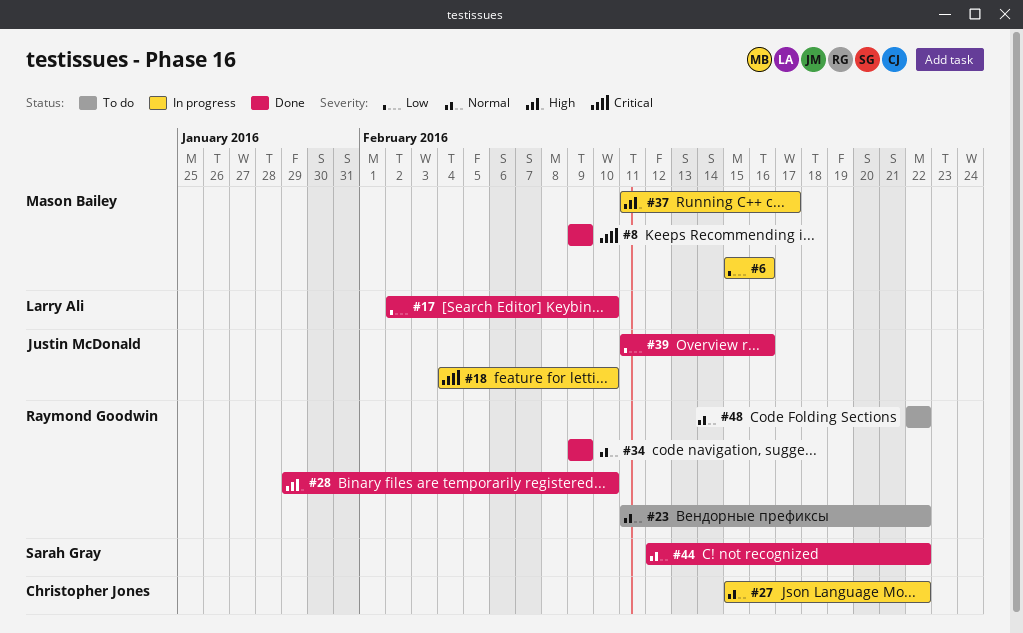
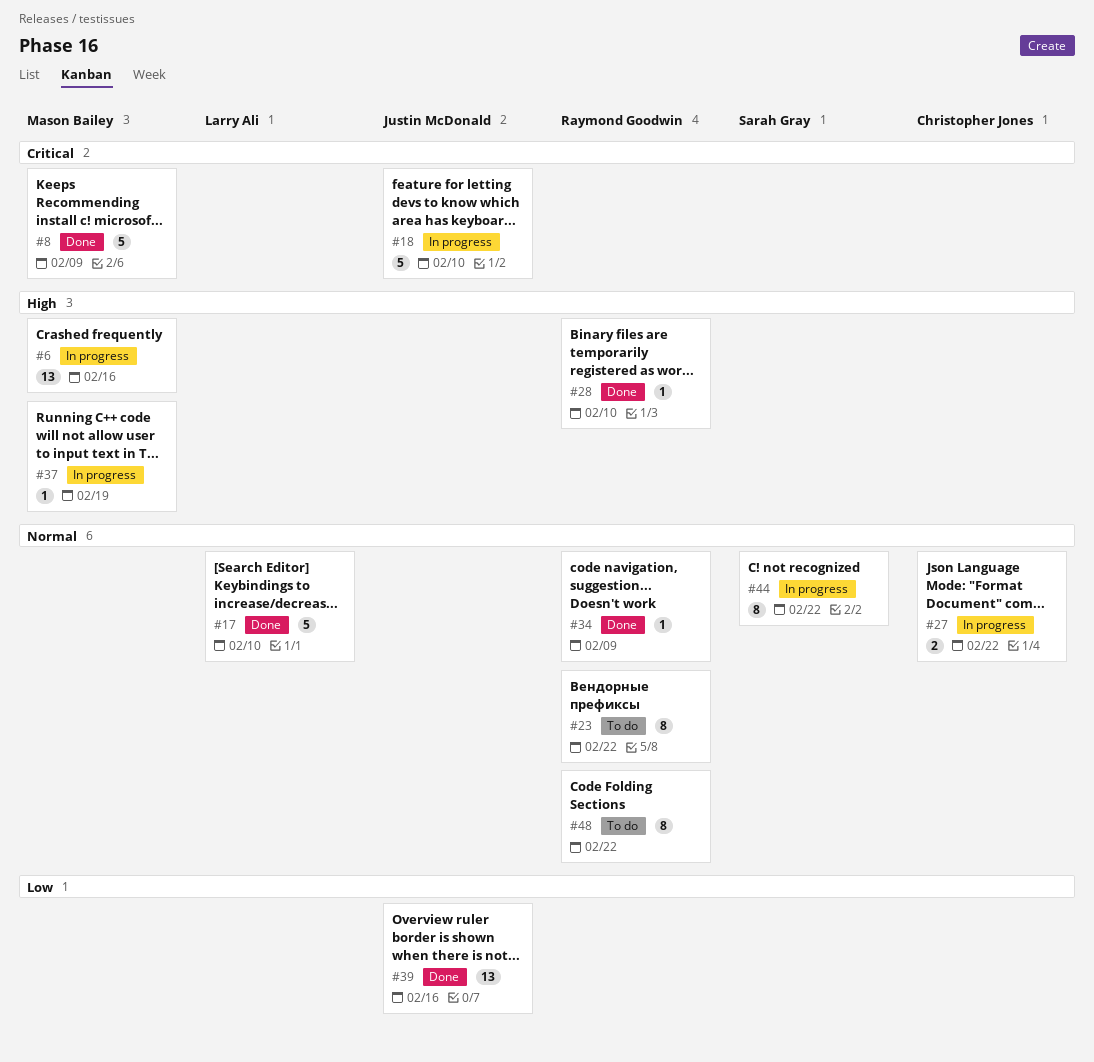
#6, priority: Low -> High
#17, priority: Low -> Normal
#37, due: Feb 17 -> Feb 19
#44, status: Done -> In progress

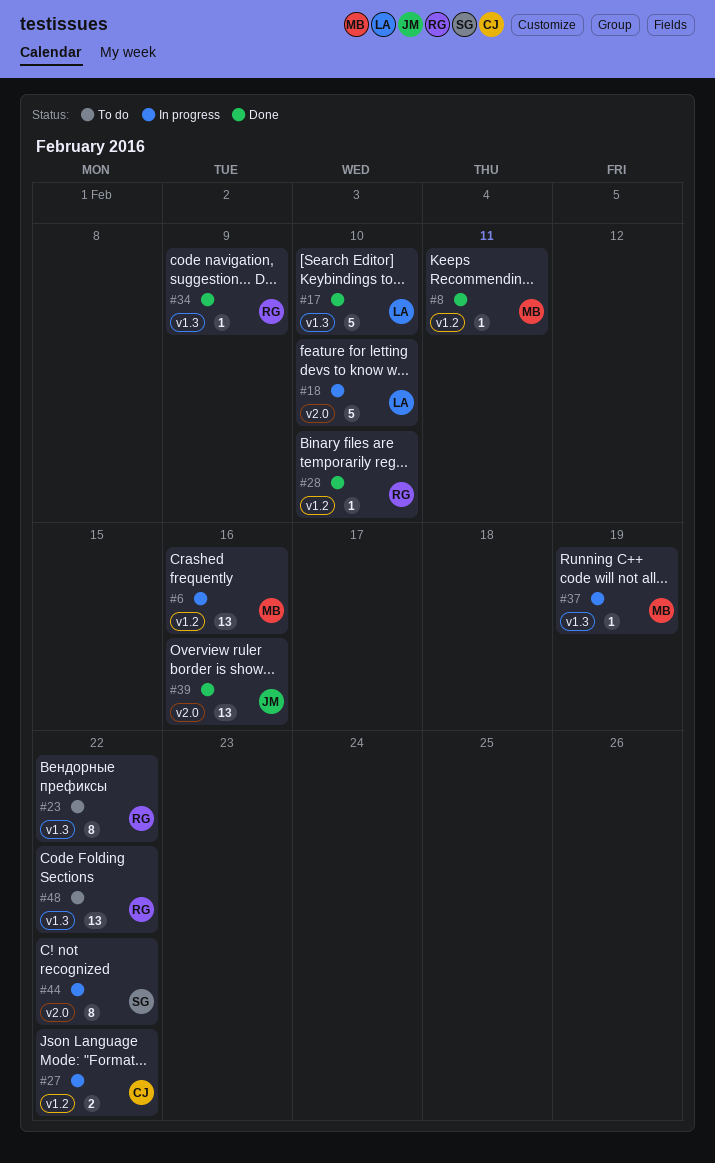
#8, estimate: 5 -> 1
#8, due: Feb 9 -> Feb 11
#18, owner: Justin McDonald -> Larry Ali
#48, estimate: 8 -> 13

